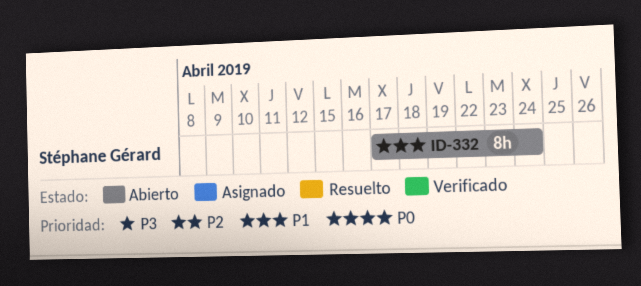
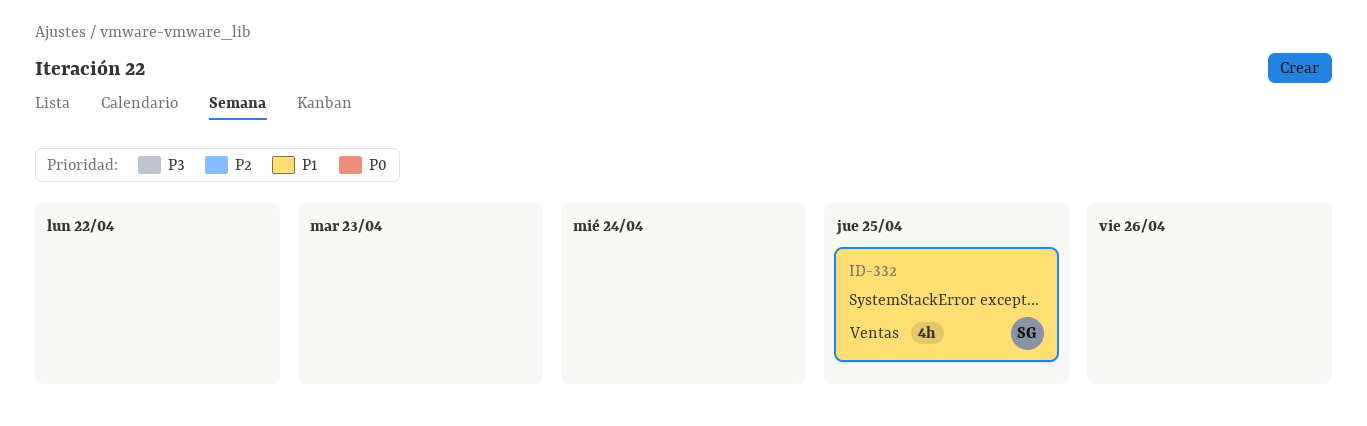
ID-332, estimate: 8h -> 4h
ID-332, due: Apr 24 -> Apr 25

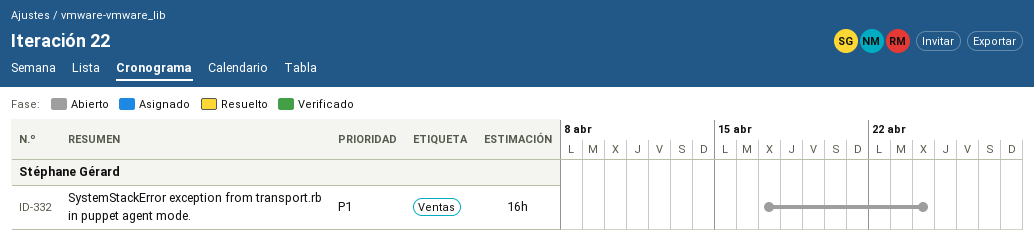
ID-332, estimate: 4h -> 16h
ID-332, due: Apr 25 -> Apr 24

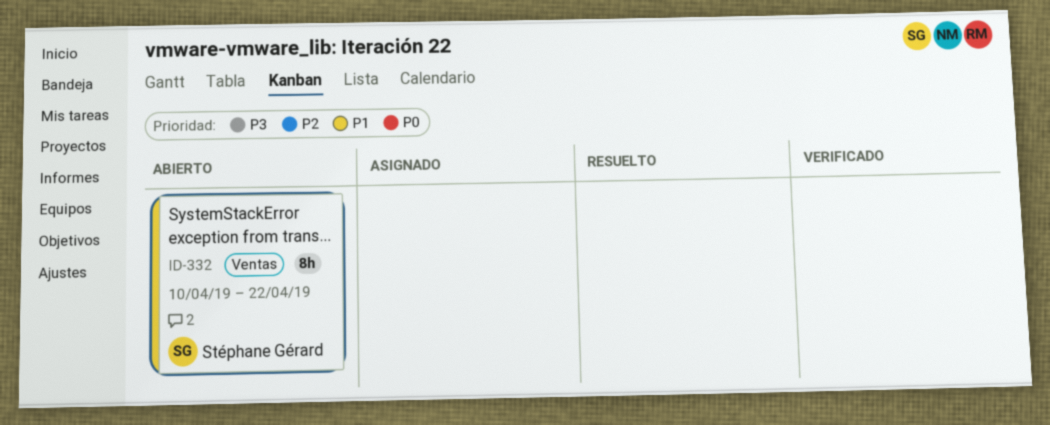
ID-332, estimate: 16h -> 8h
ID-332, start: Apr 17 -> Apr 10
ID-332, due: Apr 24 -> Apr 22

